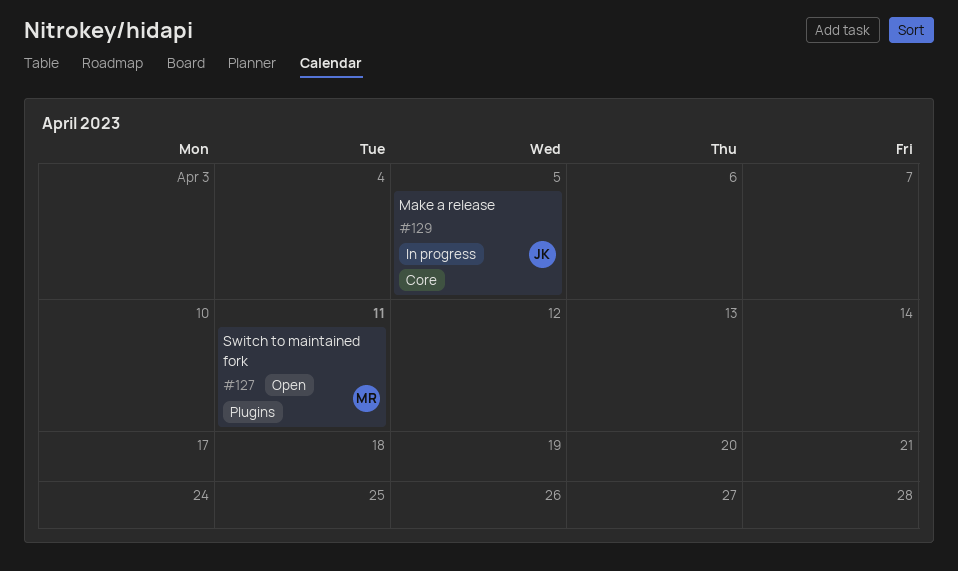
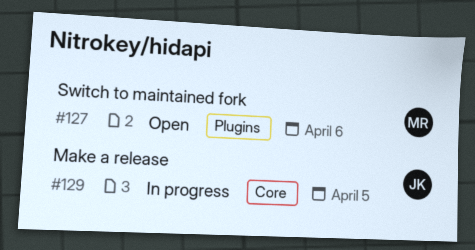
#127, due: Apr 11 -> Apr 6

